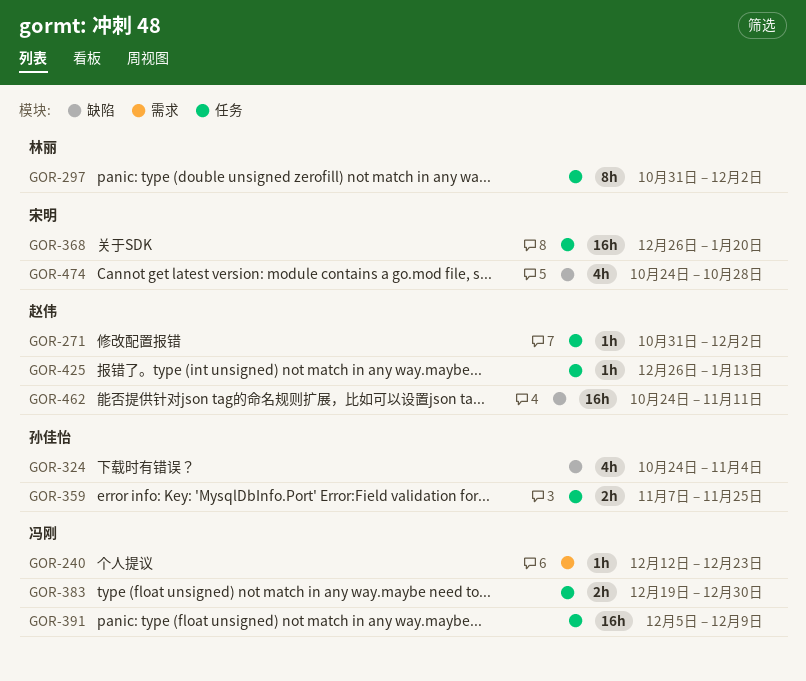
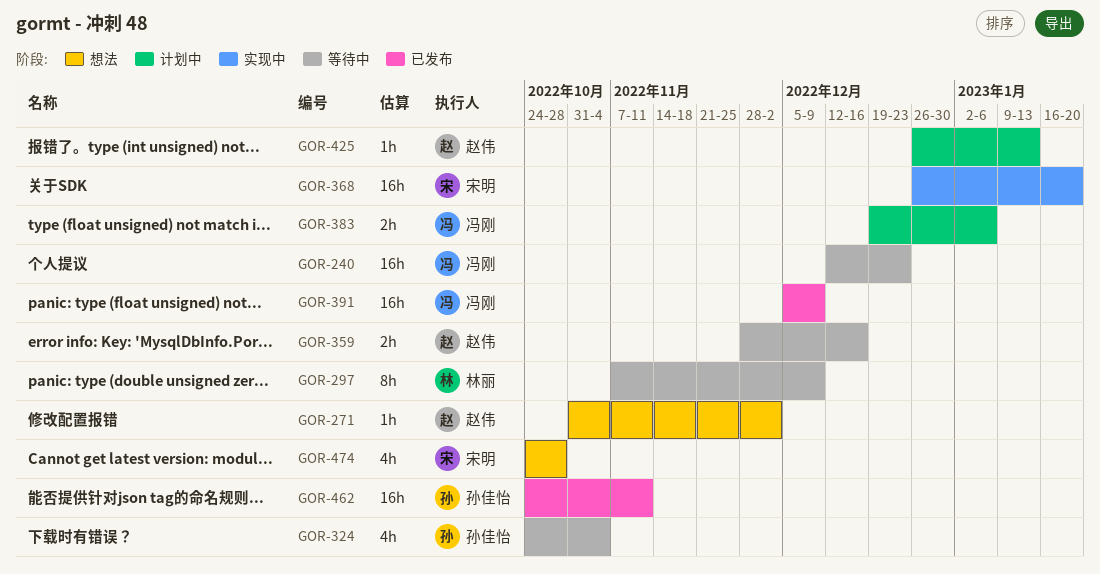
GOR-240, estimate: 1h -> 16h
GOR-297, start: Oct 31 -> Nov 7
GOR-297, due: Dec 2 -> Dec 9
GOR-359, owner: 孙佳怡 -> 赵伟
GOR-359, start: Nov 7 -> Nov 28
GOR-359, due: Nov 25 -> Dec 16
GOR-383, due: Dec 30 -> Jan 6
GOR-462, owner: 赵伟 -> 孙佳怡

